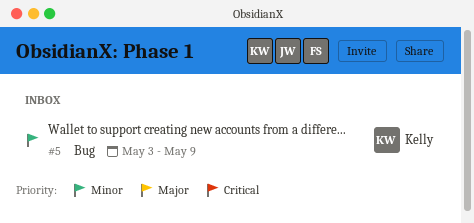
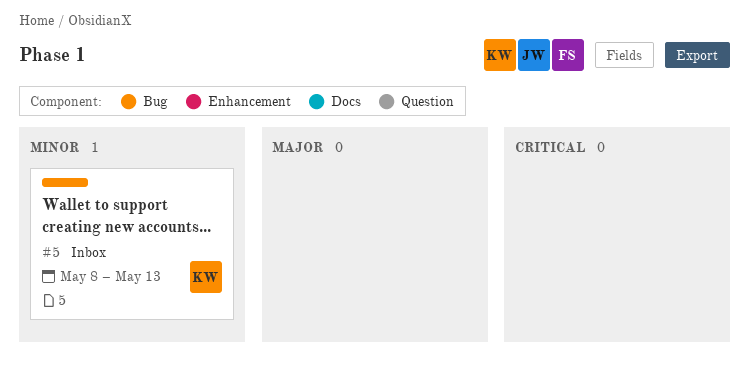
#5, start: May 3 -> May 8
#5, due: May 9 -> May 13

